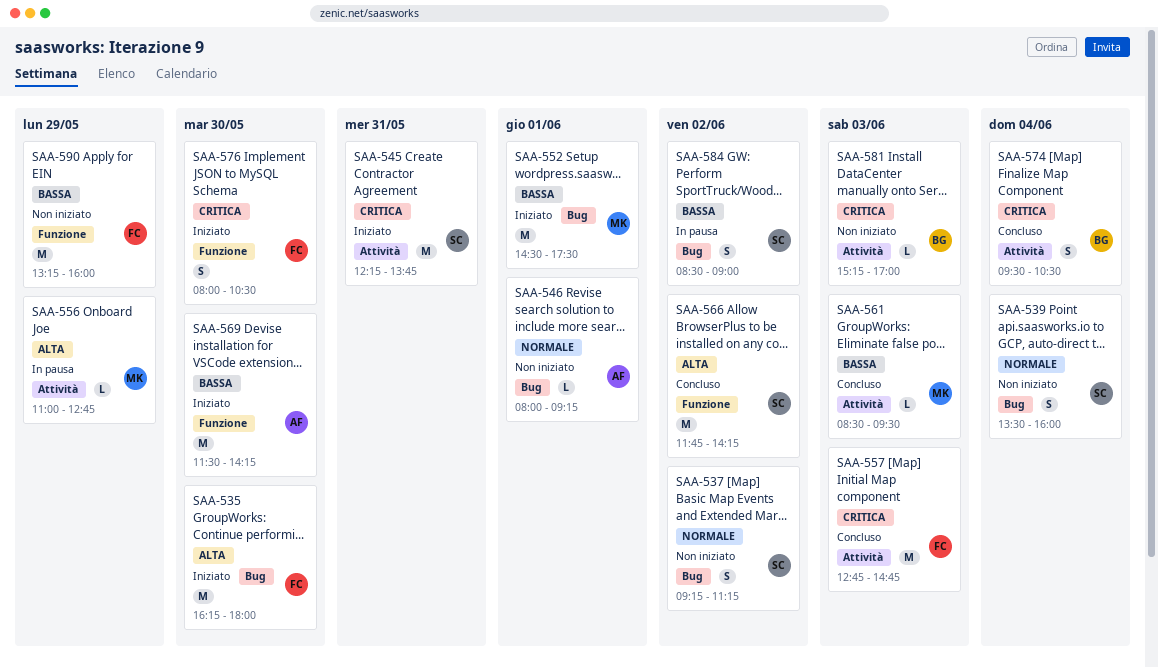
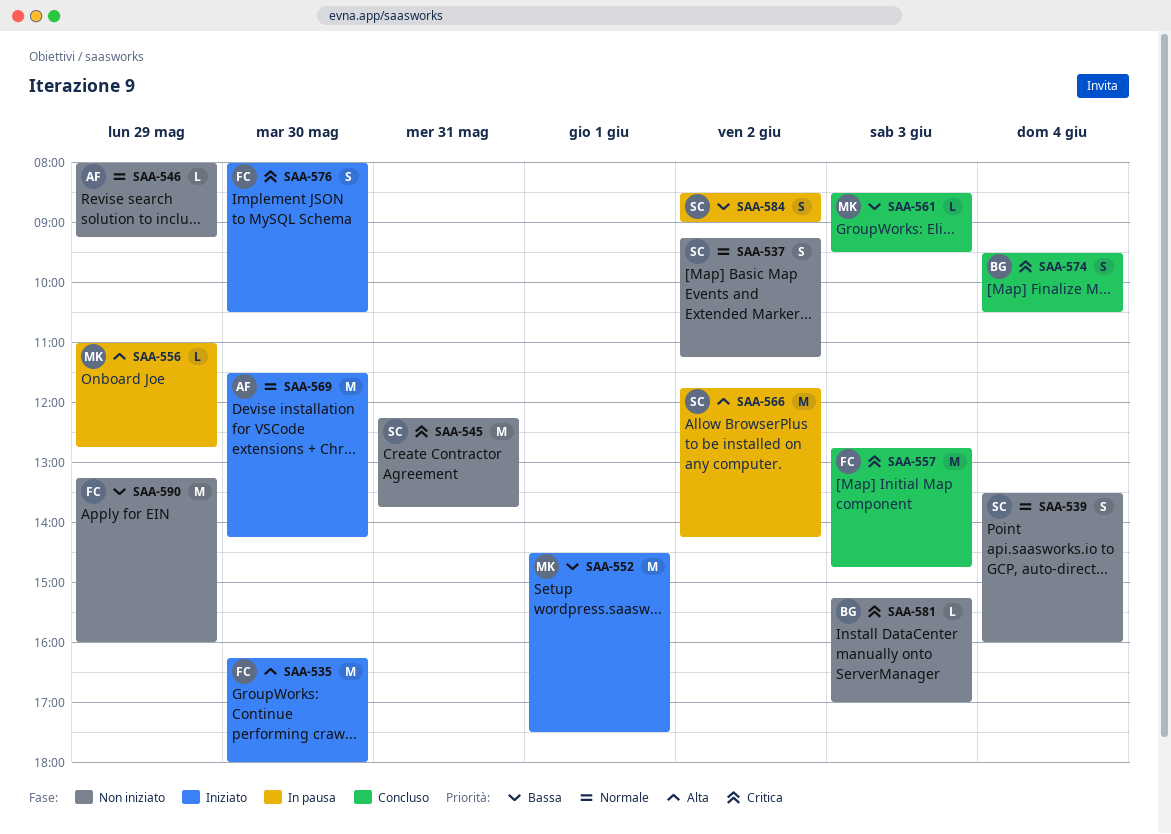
SAA-545, status: Iniziato -> Non iniziato
SAA-546, day: Jun 1 -> May 29
SAA-566, status: Concluso -> In pausa
SAA-569, priority: Bassa -> Normale

